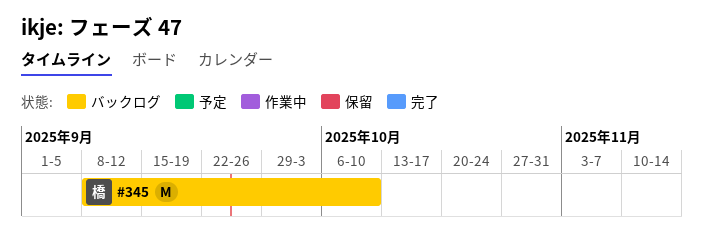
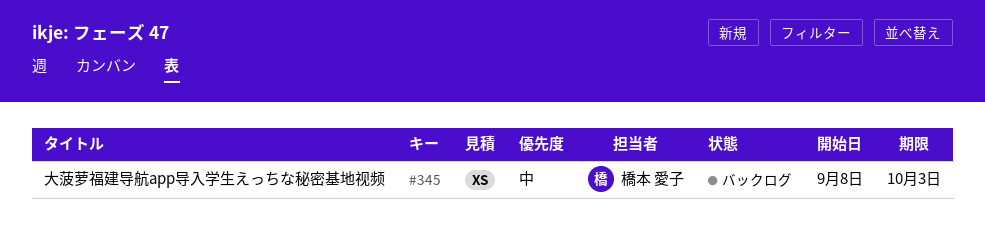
#345, estimate: M -> XS
#345, due: Oct 10 -> Oct 3

